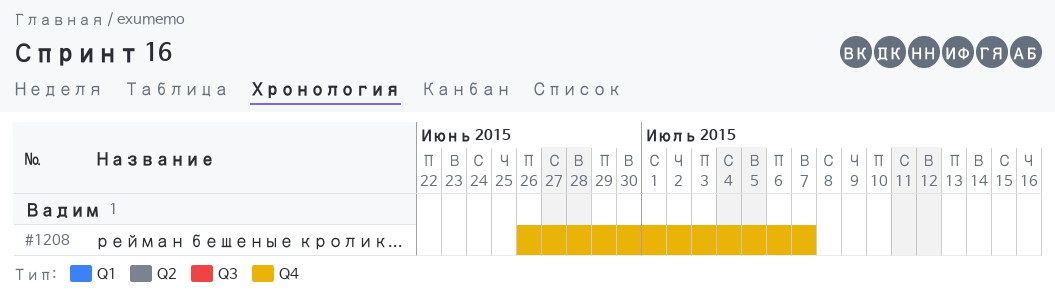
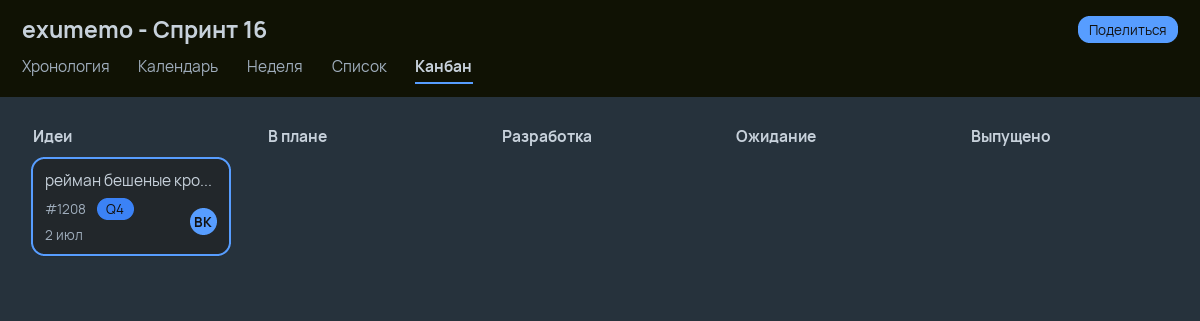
#1208, due: Jul 7 -> Jul 2

